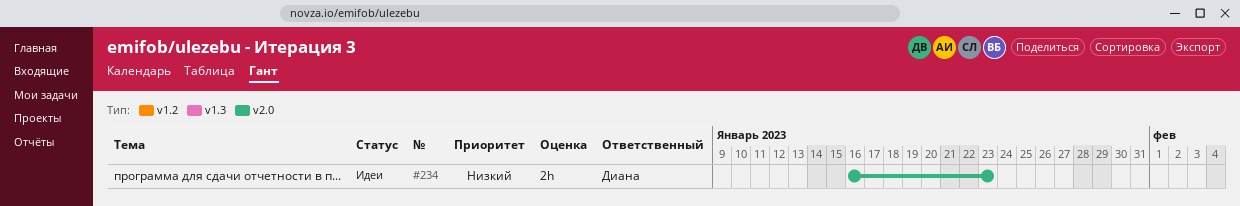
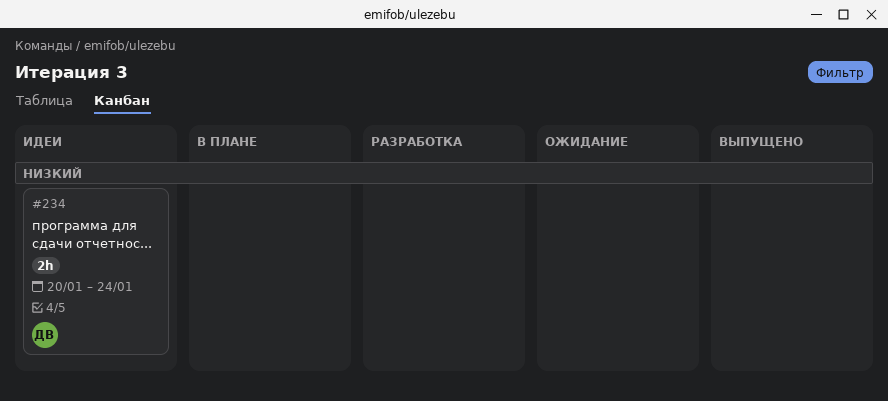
#234, start: Jan 16 -> Jan 20
#234, due: Jan 23 -> Jan 24

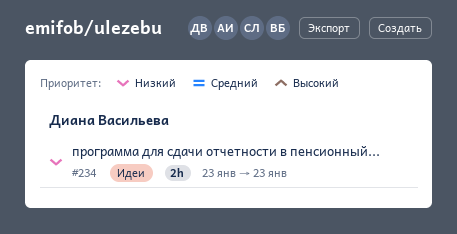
#234, start: Jan 20 -> Jan 23
#234, due: Jan 24 -> Jan 23

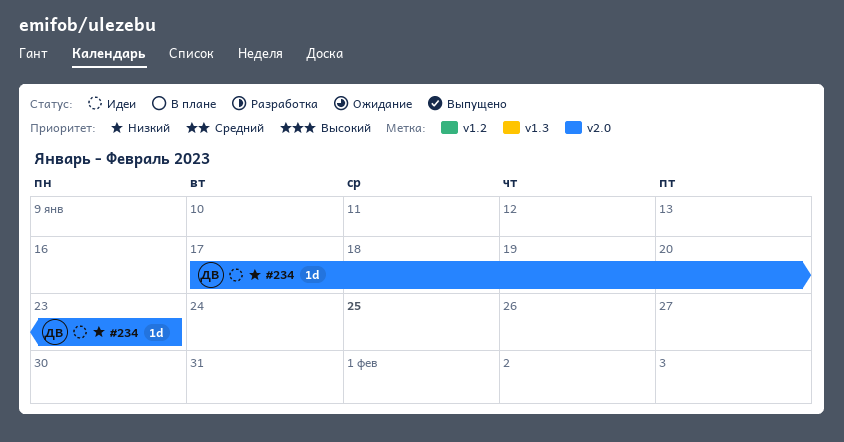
#234, estimate: 2h -> 1d
#234, start: Jan 23 -> Jan 17

